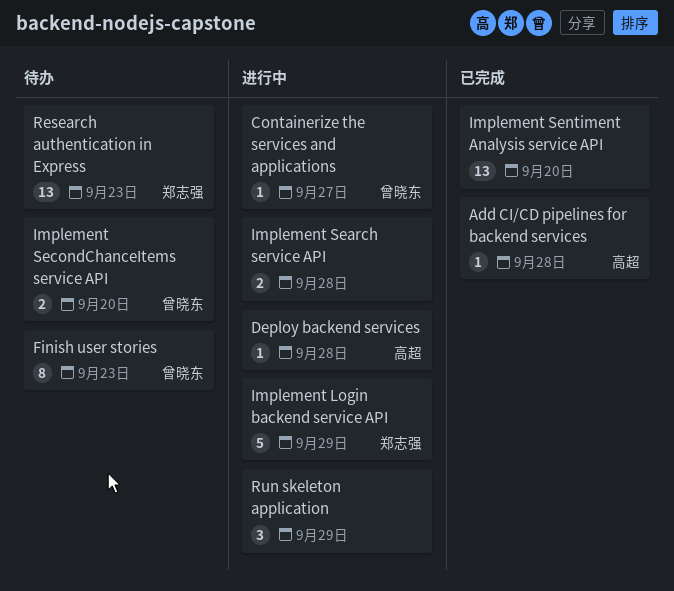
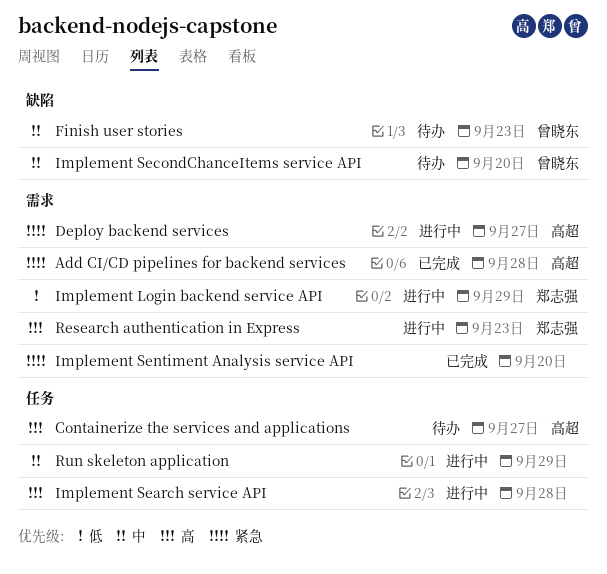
Containerize the services and applications, status: 进行中 -> 待办
Containerize the services and applications, owner: 曾晓东 -> 高超
Deploy backend services, due: Sep 28 -> Sep 27
Research authentication in Express, status: 待办 -> 进行中

